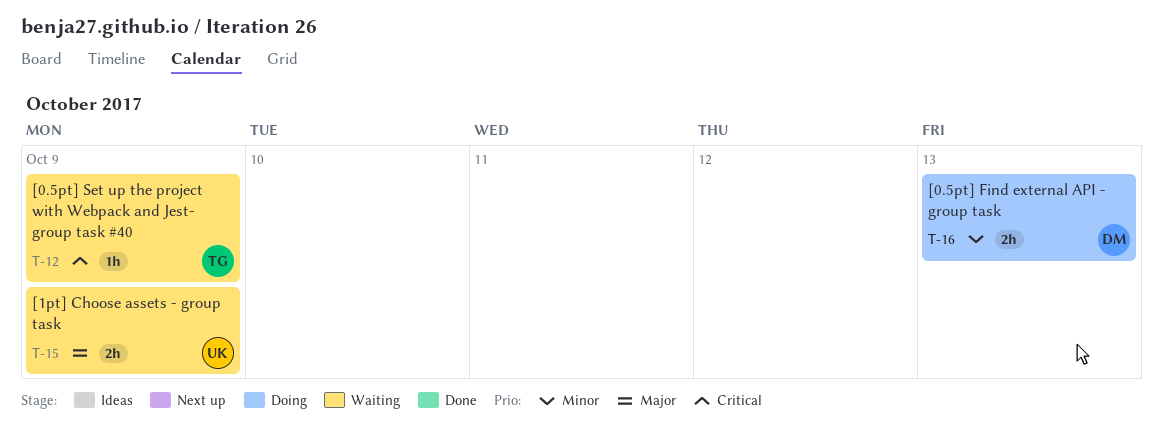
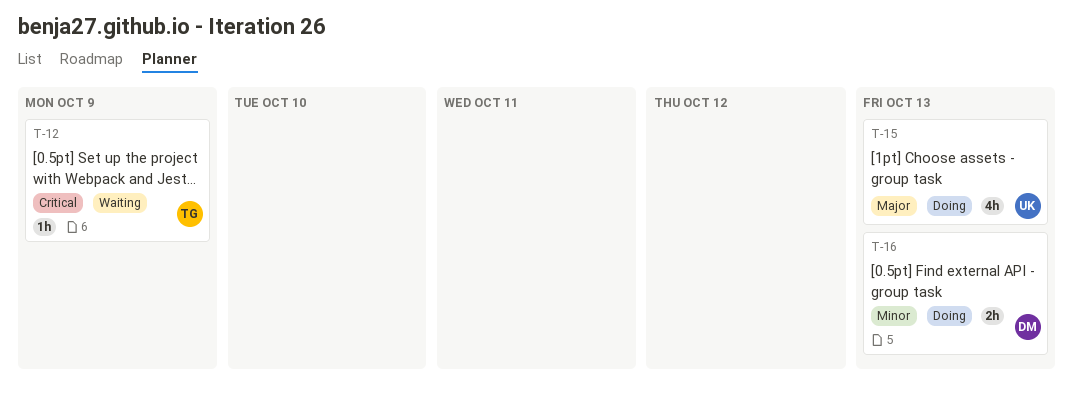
T-15, status: Waiting -> Doing
T-15, estimate: 2h -> 4h
T-15, due: Oct 9 -> Oct 13

